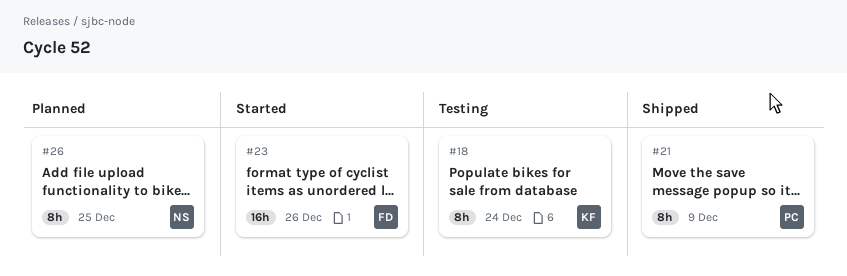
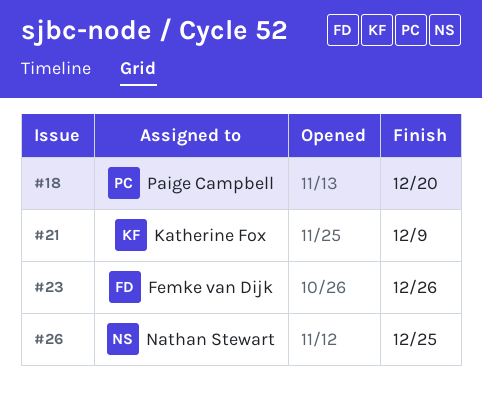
#18, owner: Katherine Fox -> Paige Campbell
#18, due: Dec 24 -> Dec 20
#21, owner: Paige Campbell -> Katherine Fox

